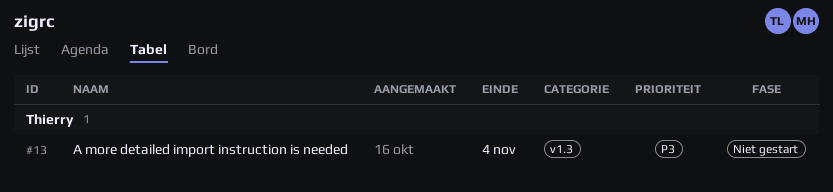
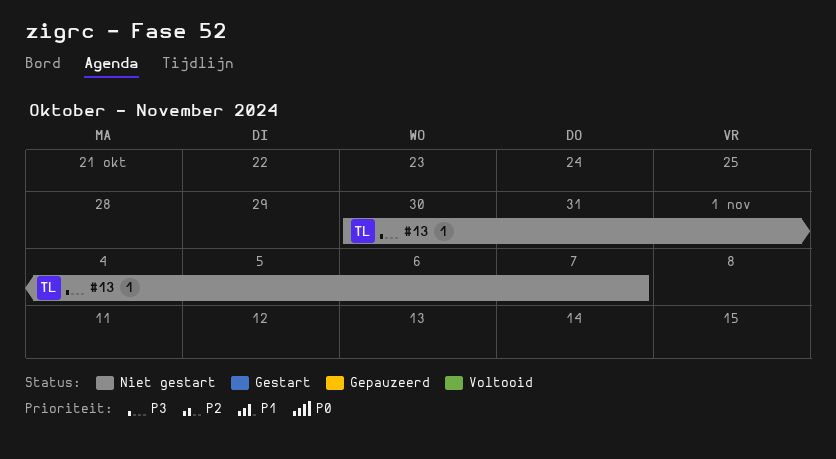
#13, due: Nov 4 -> Nov 7

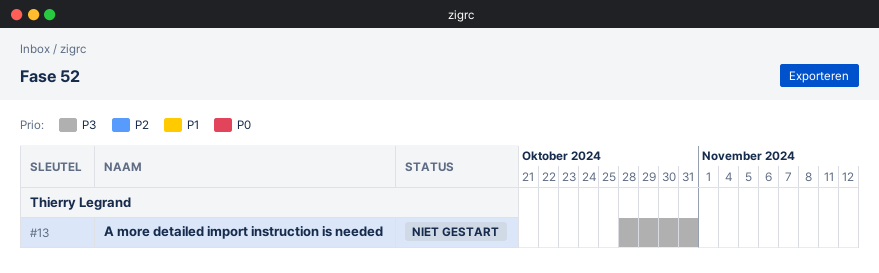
#13, start: Oct 30 -> Oct 28
#13, due: Nov 7 -> Oct 31

